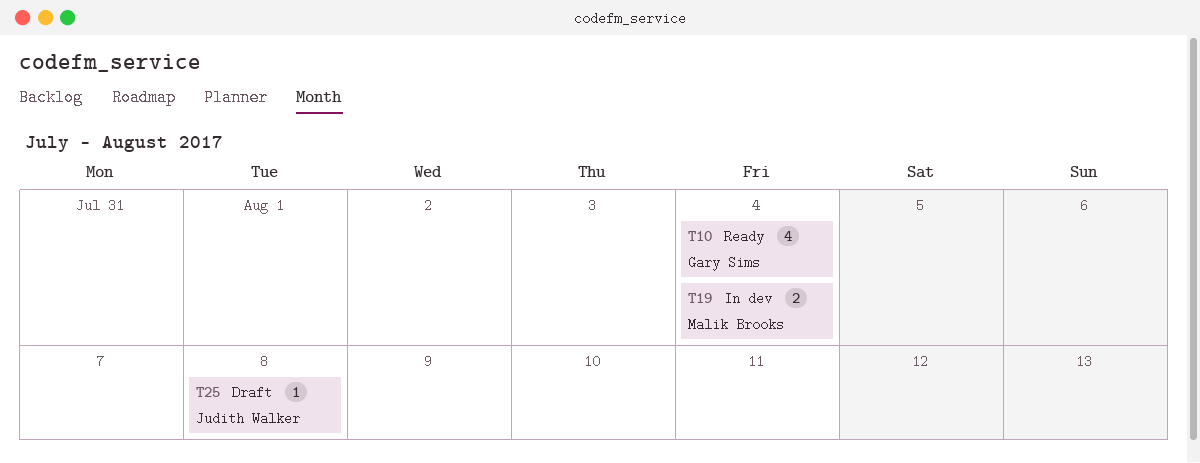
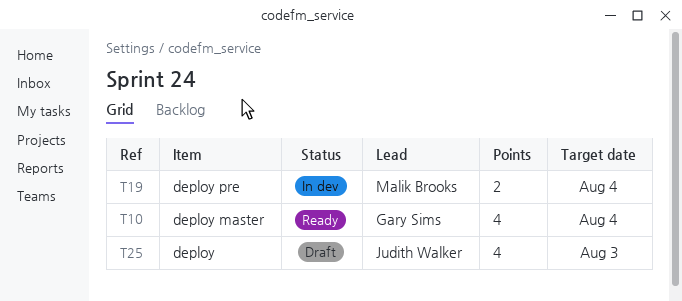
T25, estimate: 1 -> 4
T25, due: Aug 8 -> Aug 3

